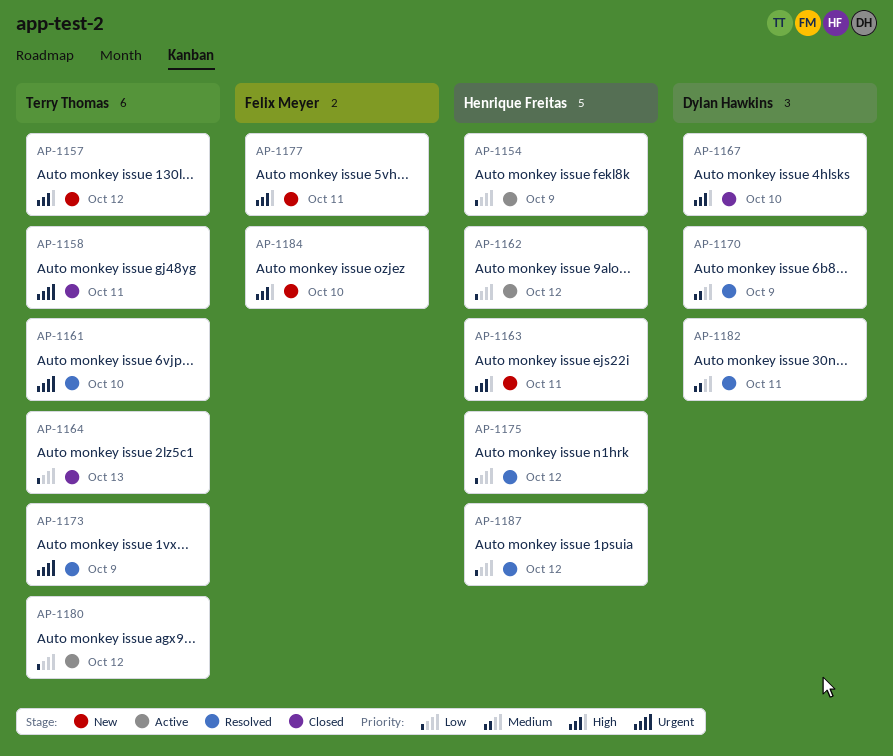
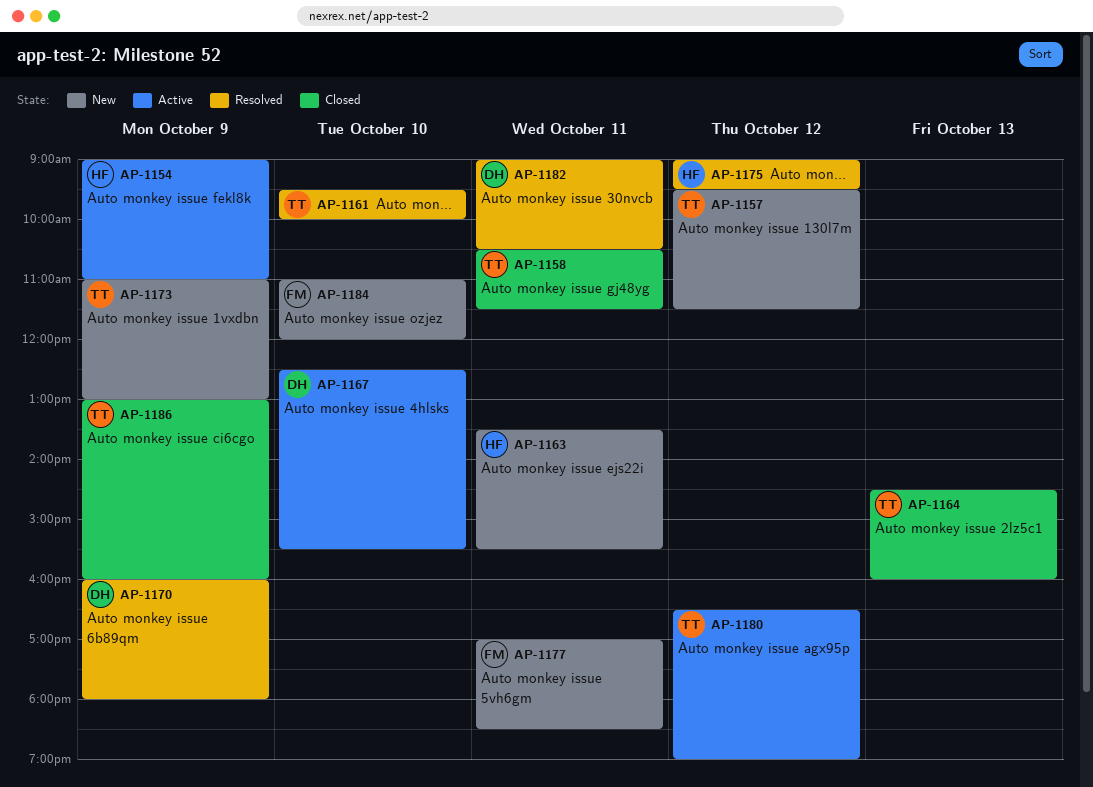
AP-1162: present -> none
AP-1167, status: Closed -> Active
AP-1173, status: Resolved -> New
AP-1186: none -> present
AP-1187: present -> none

